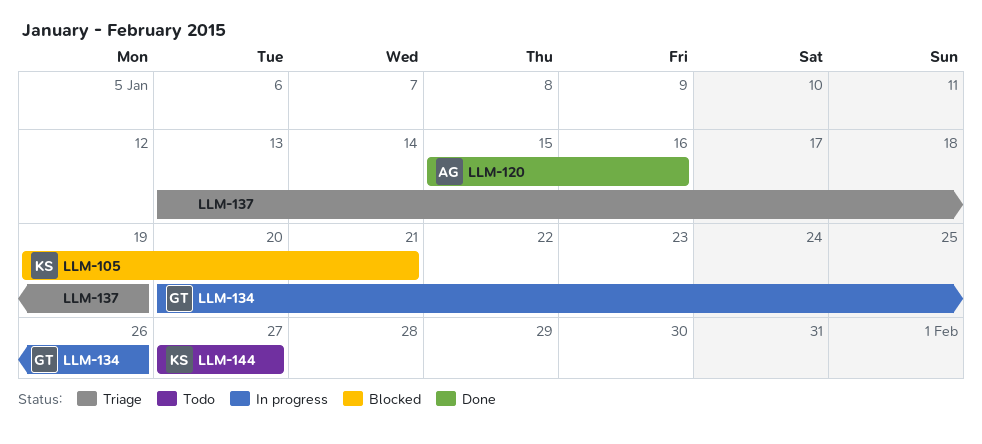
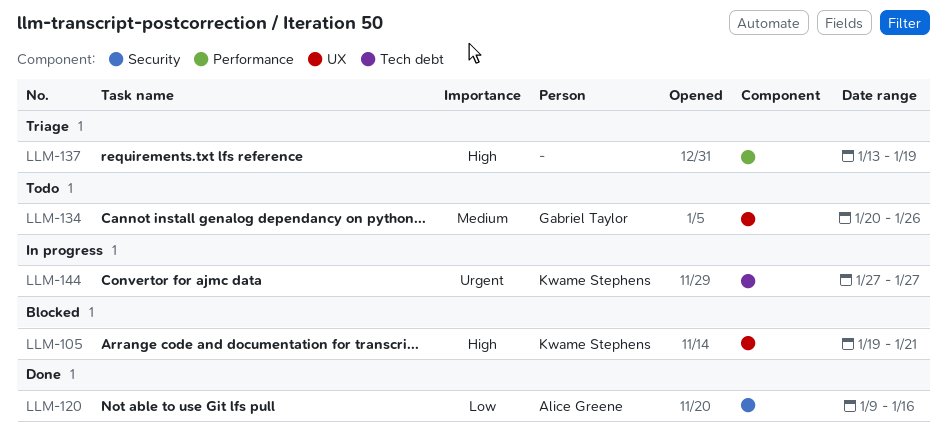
LLM-120, start: Jan 15 -> Jan 9
LLM-134, status: In progress -> Todo
LLM-144, status: Todo -> In progress

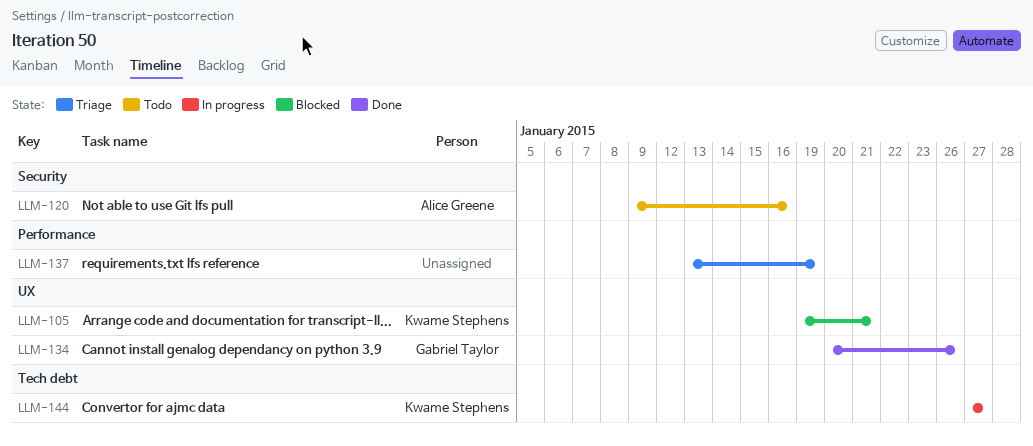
LLM-120, status: Done -> Todo
LLM-134, status: Todo -> Done

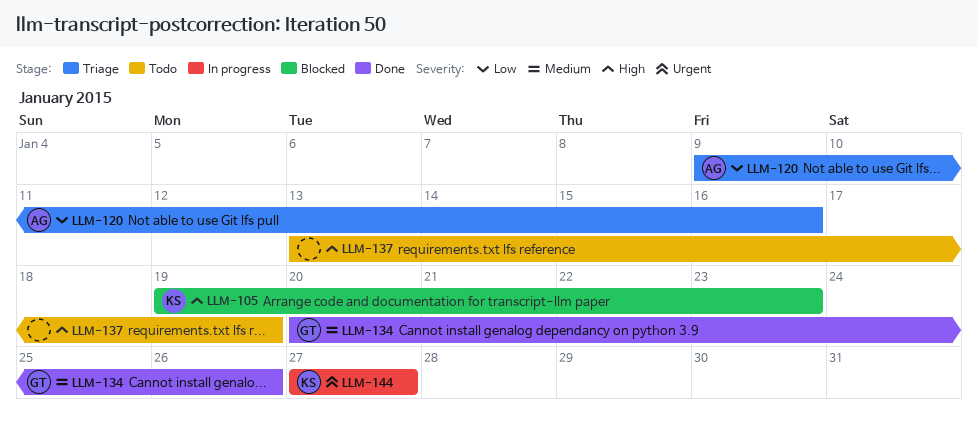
LLM-105, due: Jan 21 -> Jan 23
LLM-120, status: Todo -> Triage
LLM-137, status: Triage -> Todo

